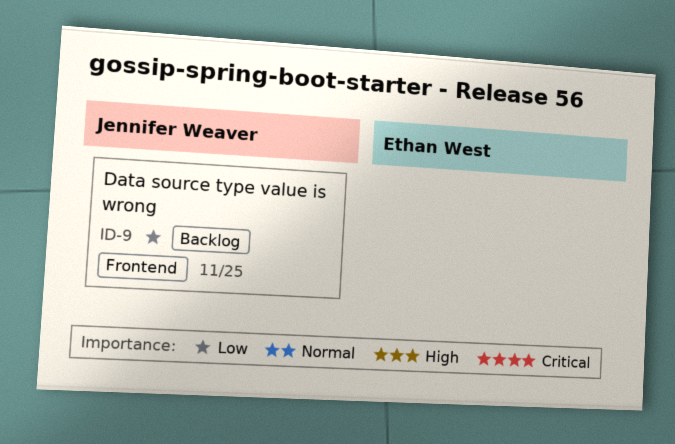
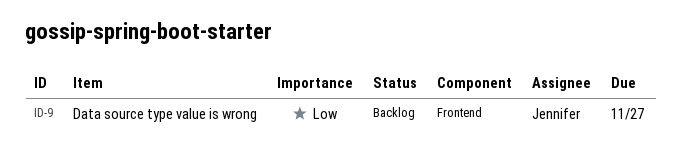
ID-9, due: Nov 25 -> Nov 27

